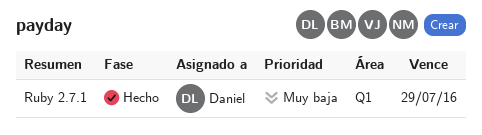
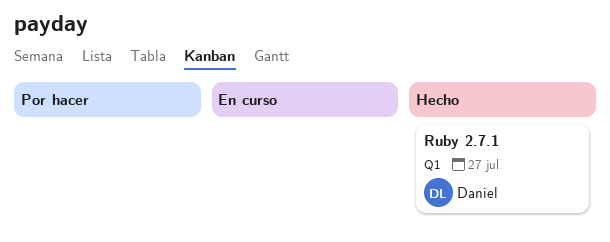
Ruby 2.7.1, due: Jul 29 -> Jul 27

